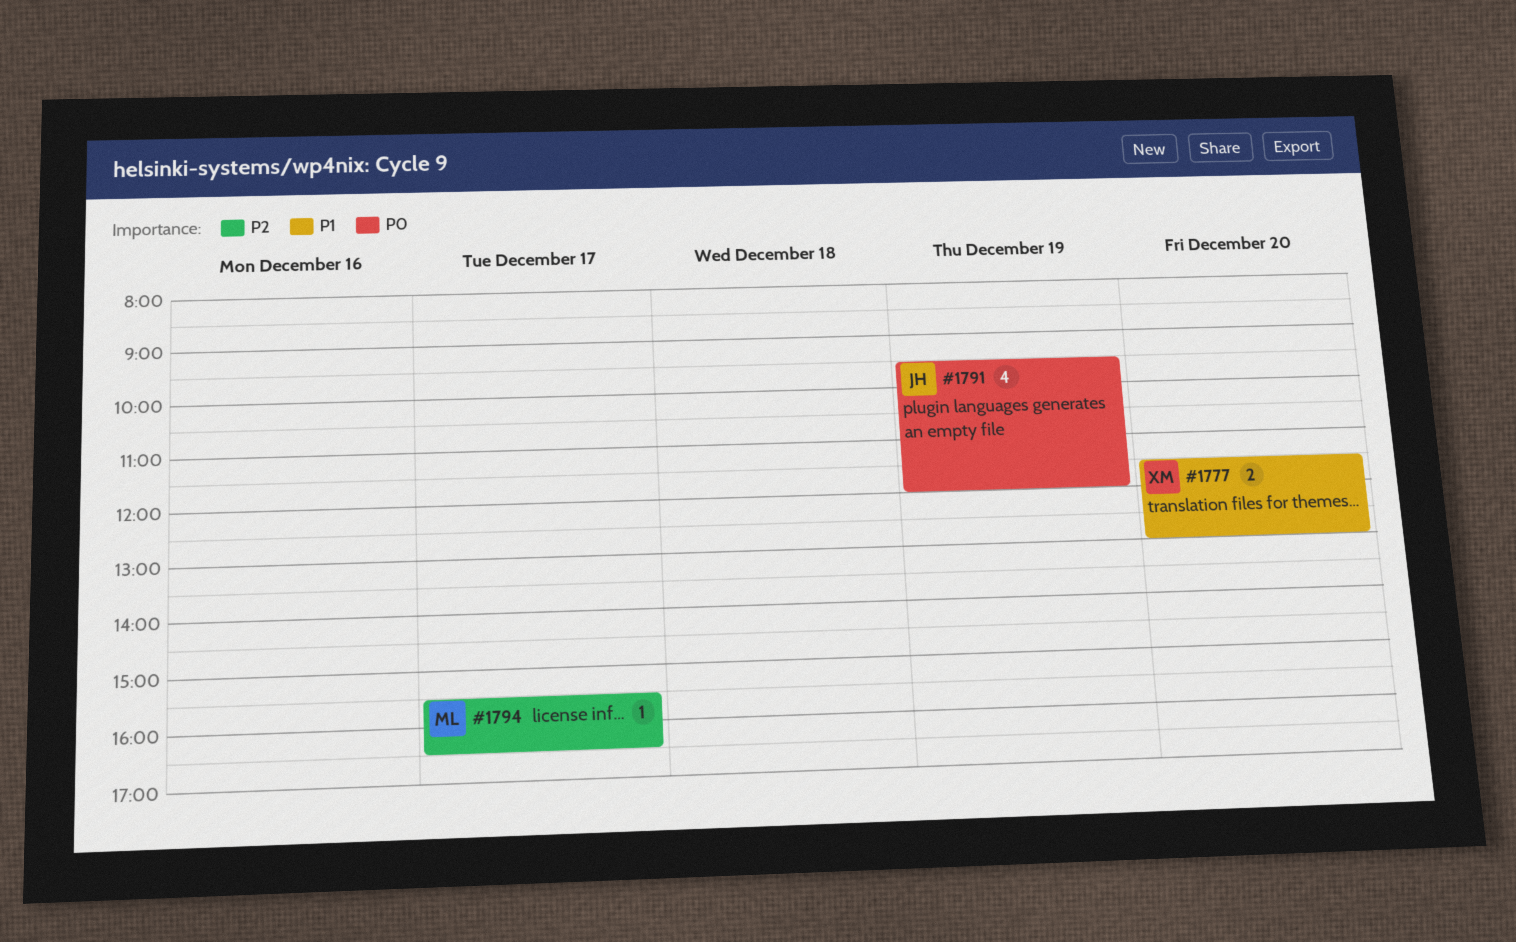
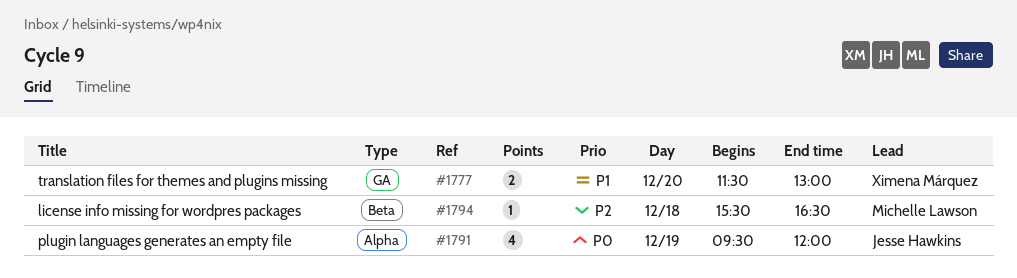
#1794, day: Dec 17 -> Dec 18

